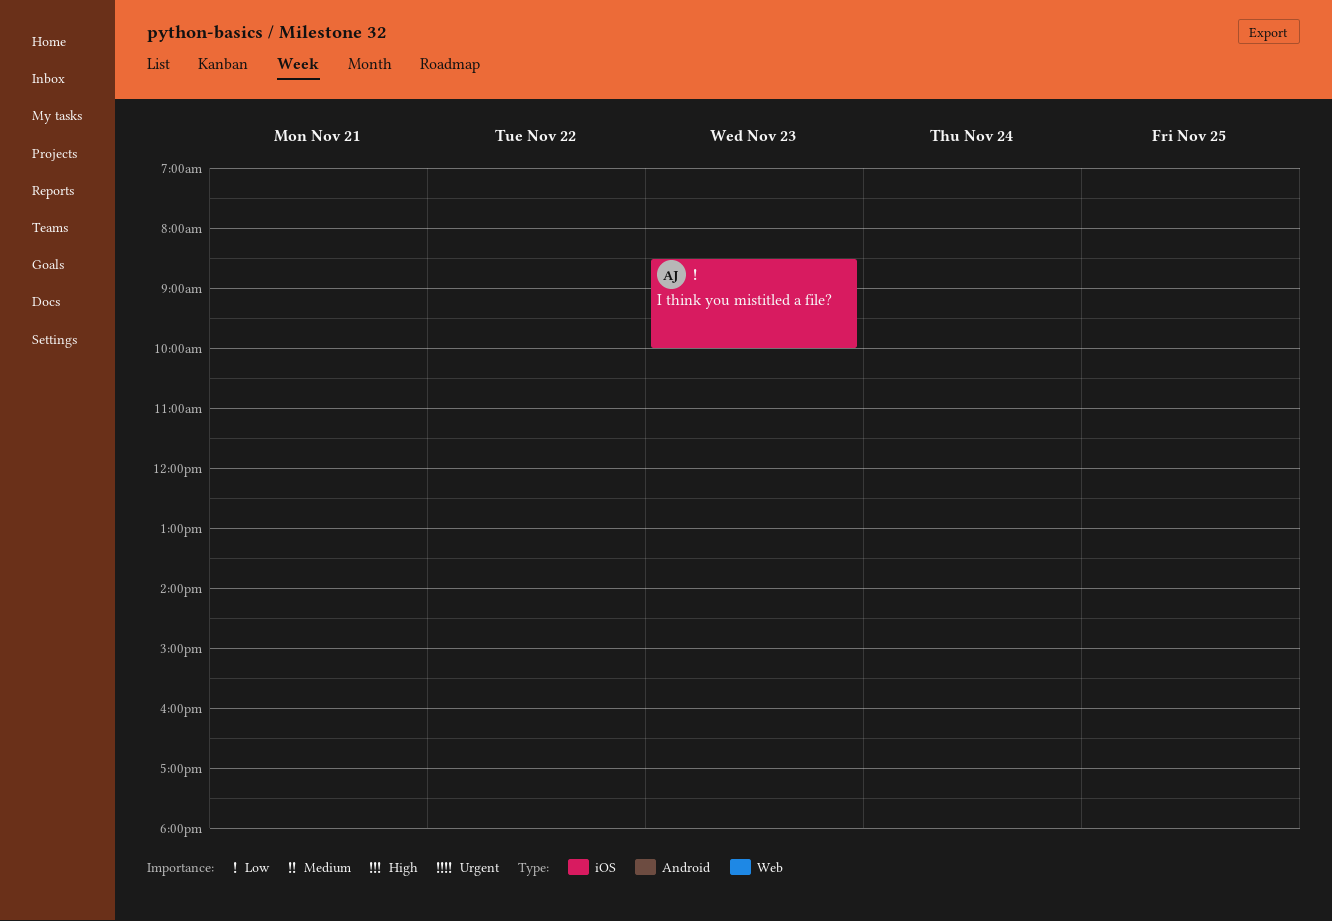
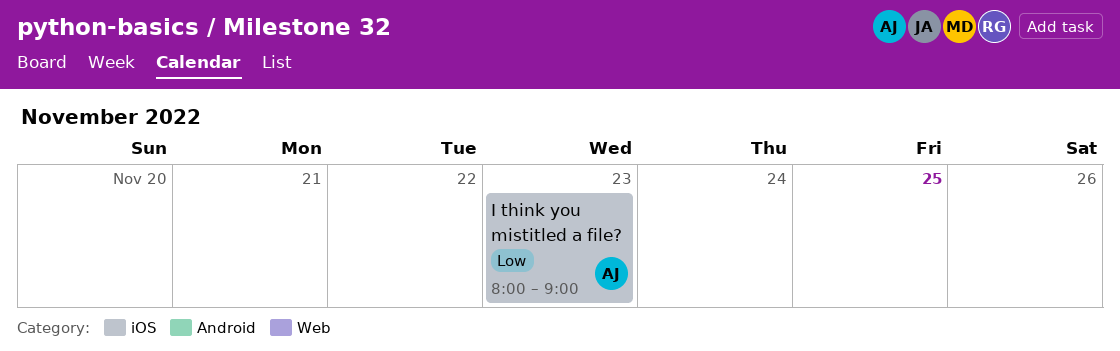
I think you mistitled a file?, begins: 08:30 -> 08:00
I think you mistitled a file?, ends: 10:00 -> 09:00

